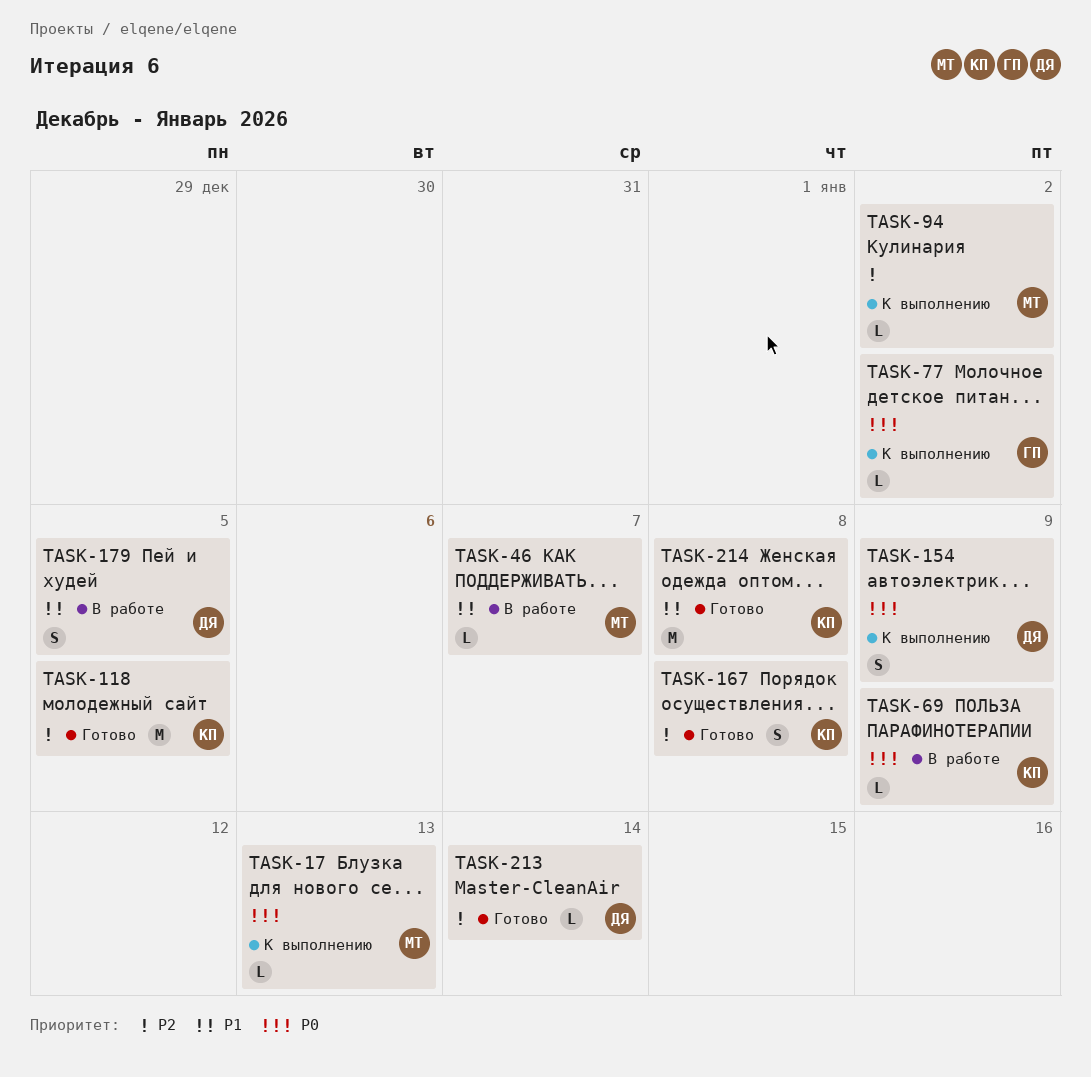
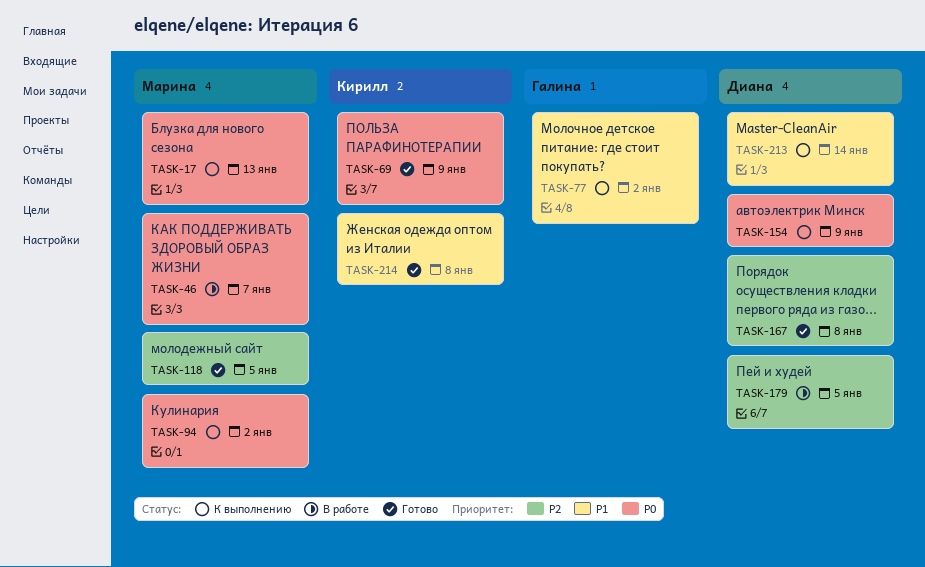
TASK-46, priority: P1 -> P0
TASK-69, status: В работе -> Готово
TASK-77, priority: P0 -> P1
TASK-94, priority: P2 -> P0
TASK-118, owner: Кирилл -> Марина
TASK-167, owner: Кирилл -> Диана
TASK-179, priority: P1 -> P2
TASK-213, status: Готово -> К выполнению
TASK-213, priority: P2 -> P1

